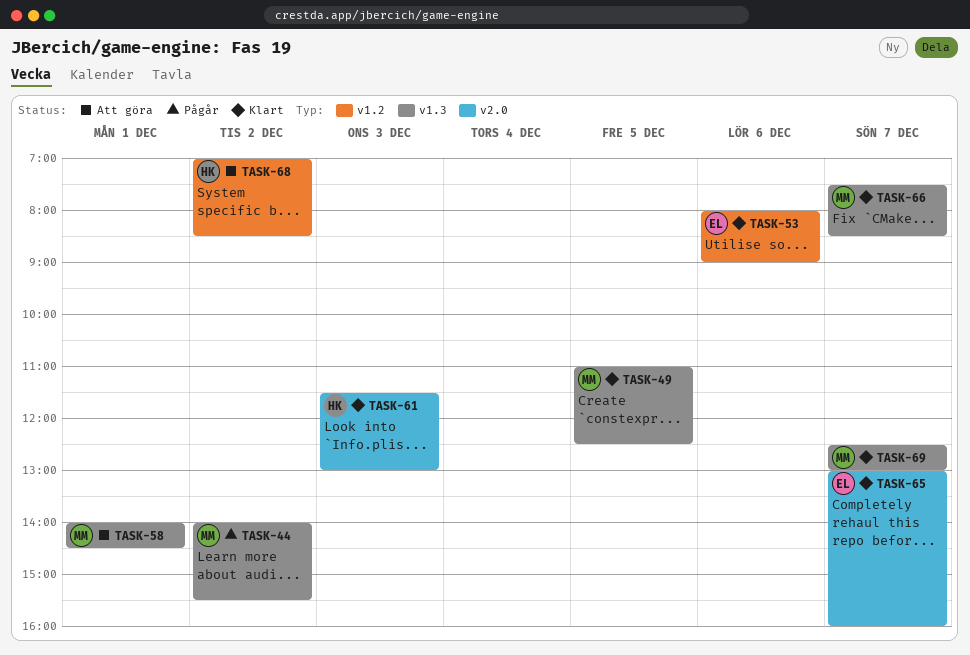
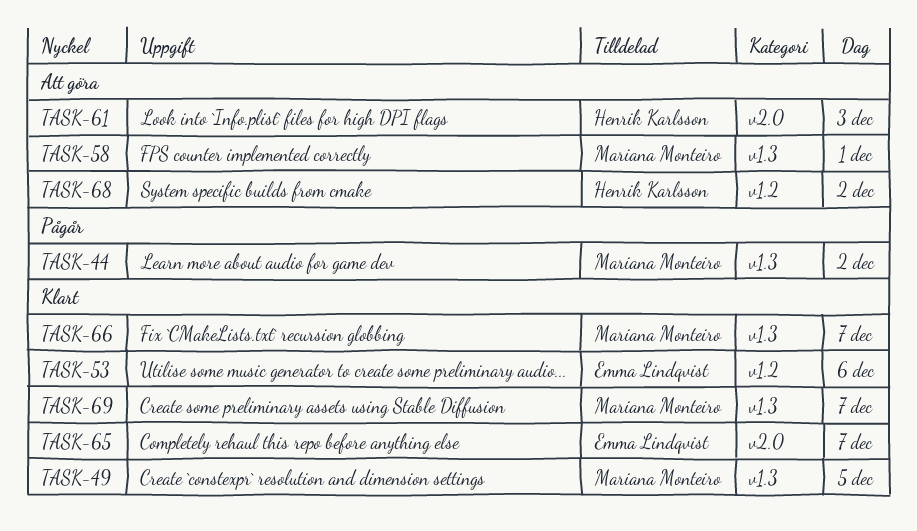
TASK-61, status: Klart -> Att göra

